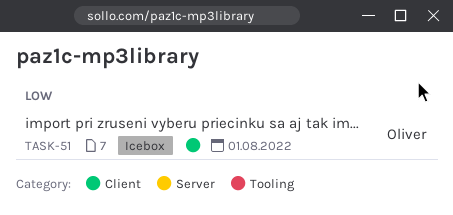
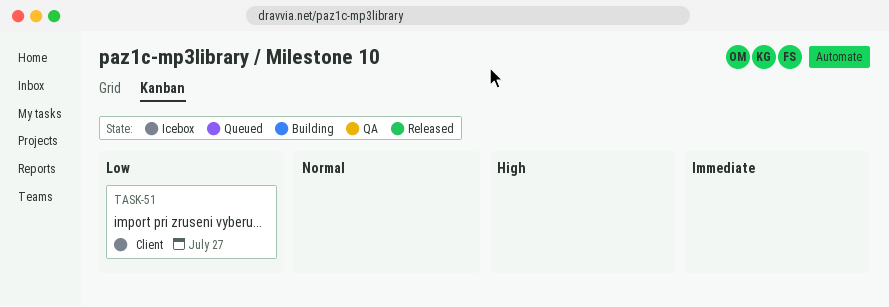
TASK-51, due: Aug 1 -> Jul 27

